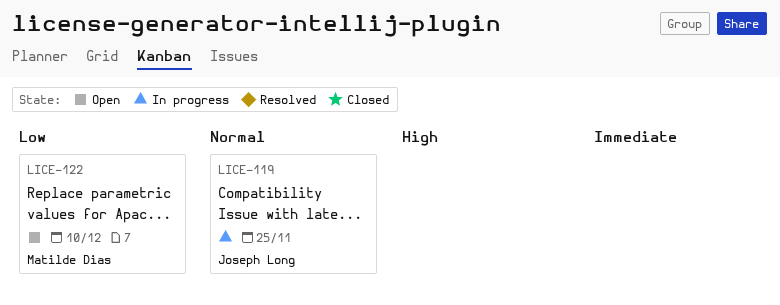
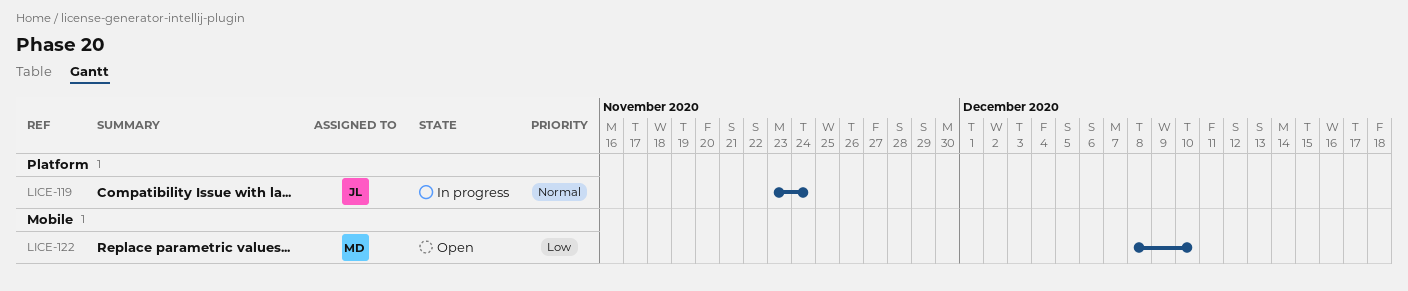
LICE-119, due: Nov 25 -> Nov 24

